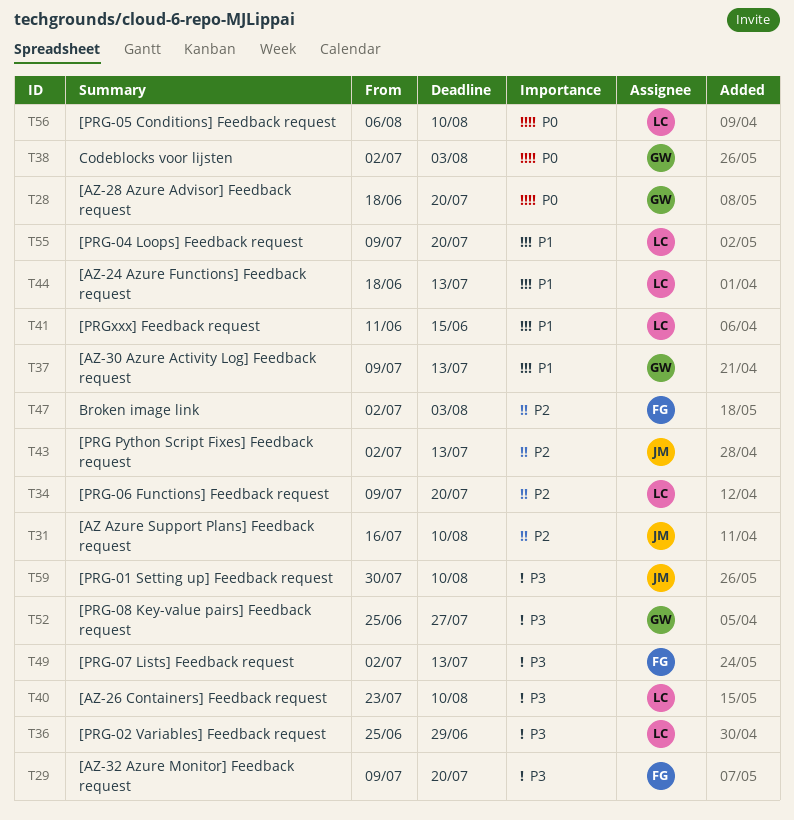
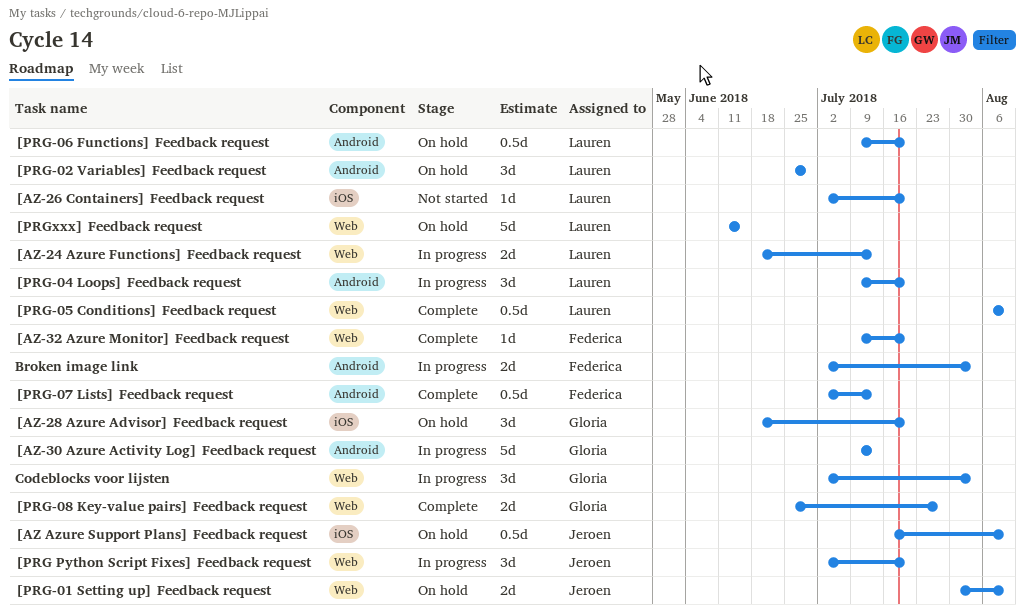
[AZ-26 Containers] Feedback request, start: Jul 23 -> Jul 2
[AZ-26 Containers] Feedback request, due: Aug 10 -> Jul 20
[PRG Python Script Fixes] Feedback request, due: Jul 13 -> Jul 20

